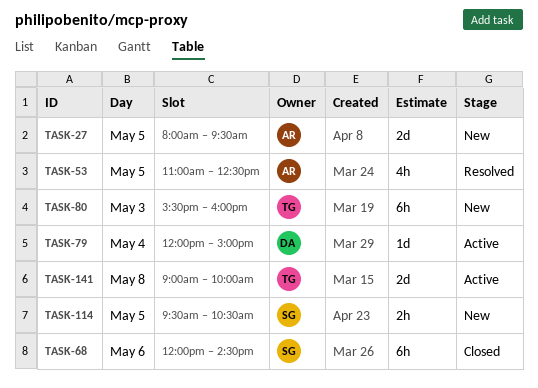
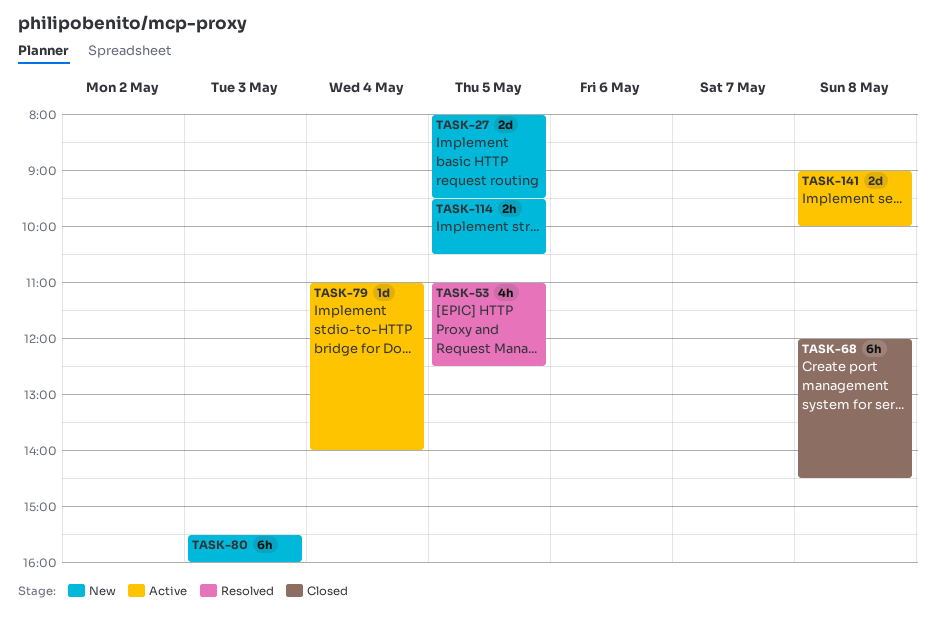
TASK-68, day: May 6 -> May 8
TASK-79, begins: 12:00 -> 11:00
TASK-79, ends: 15:00 -> 14:00

